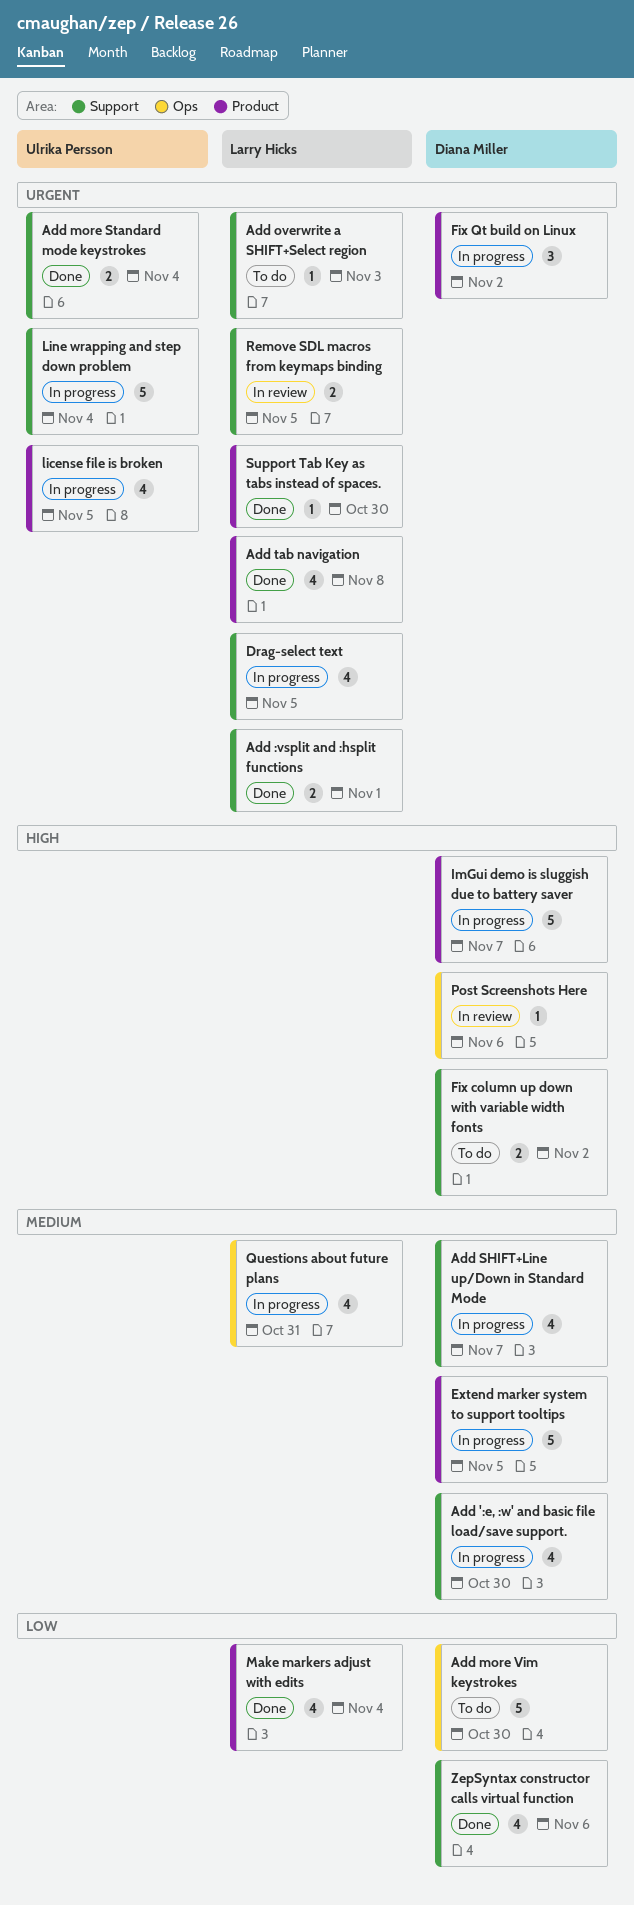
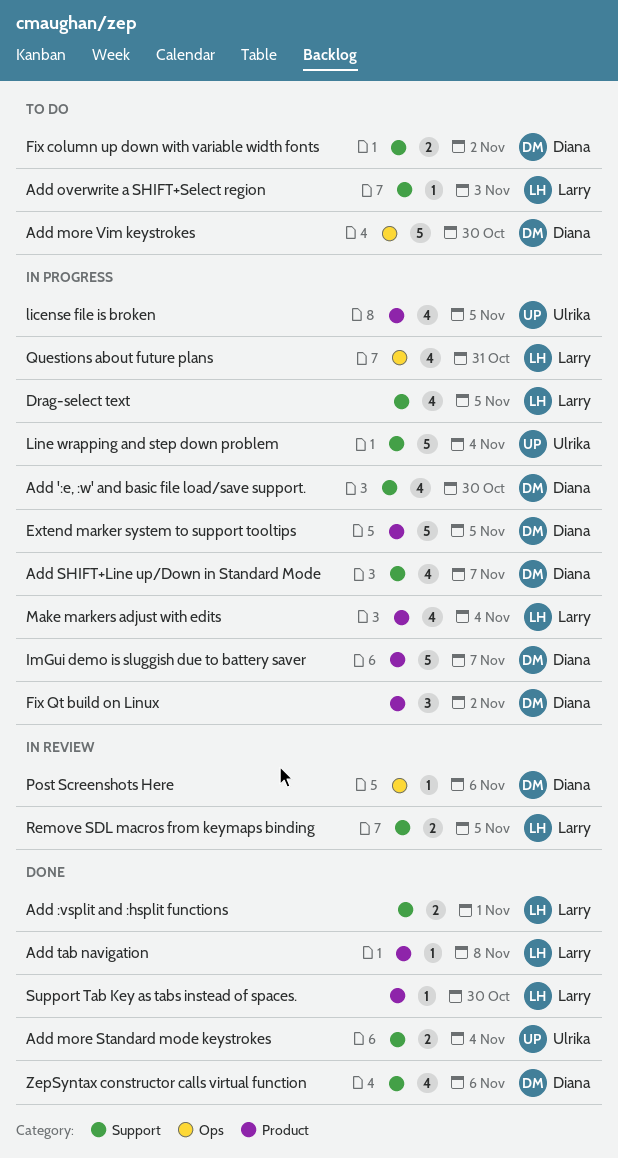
Add tab navigation, estimate: 4 -> 1
Make markers adjust with edits, status: Done -> In progress

